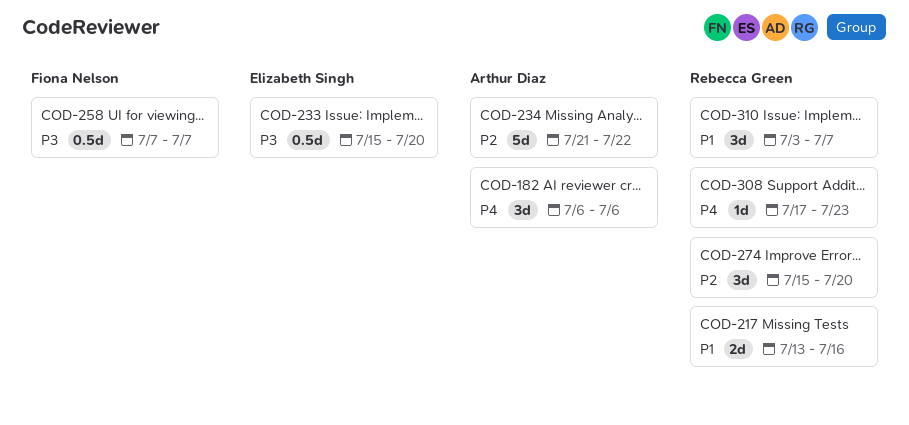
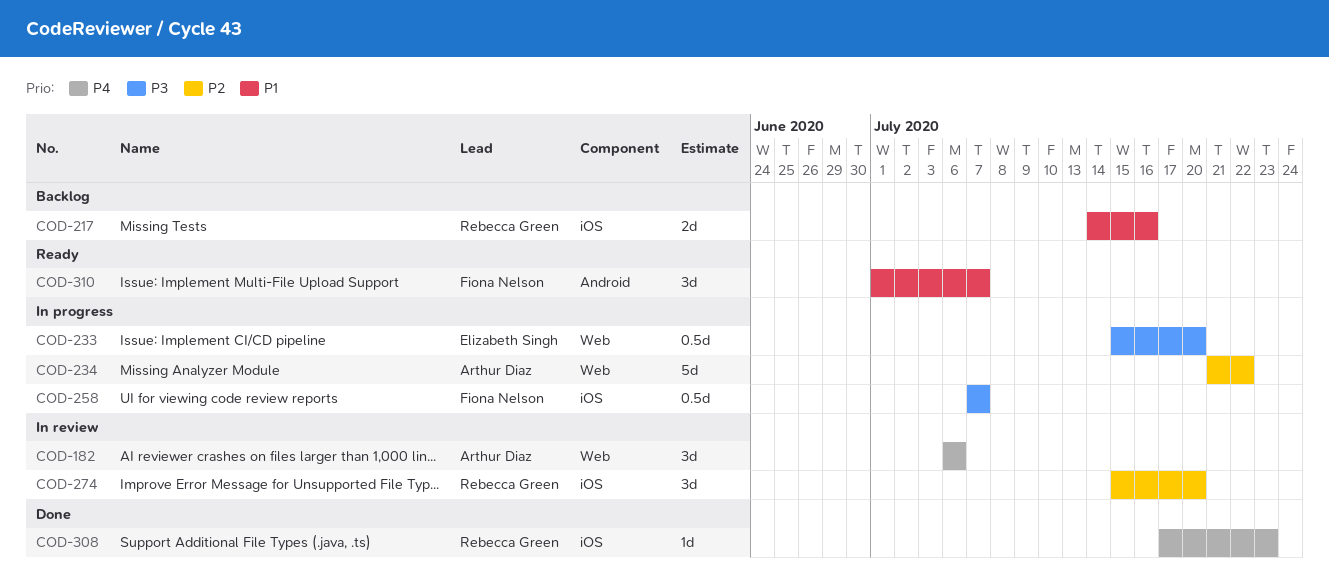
COD-217, start: Jul 13 -> Jul 14
COD-310, owner: Rebecca Green -> Fiona Nelson
COD-310, start: Jul 3 -> Jul 1

